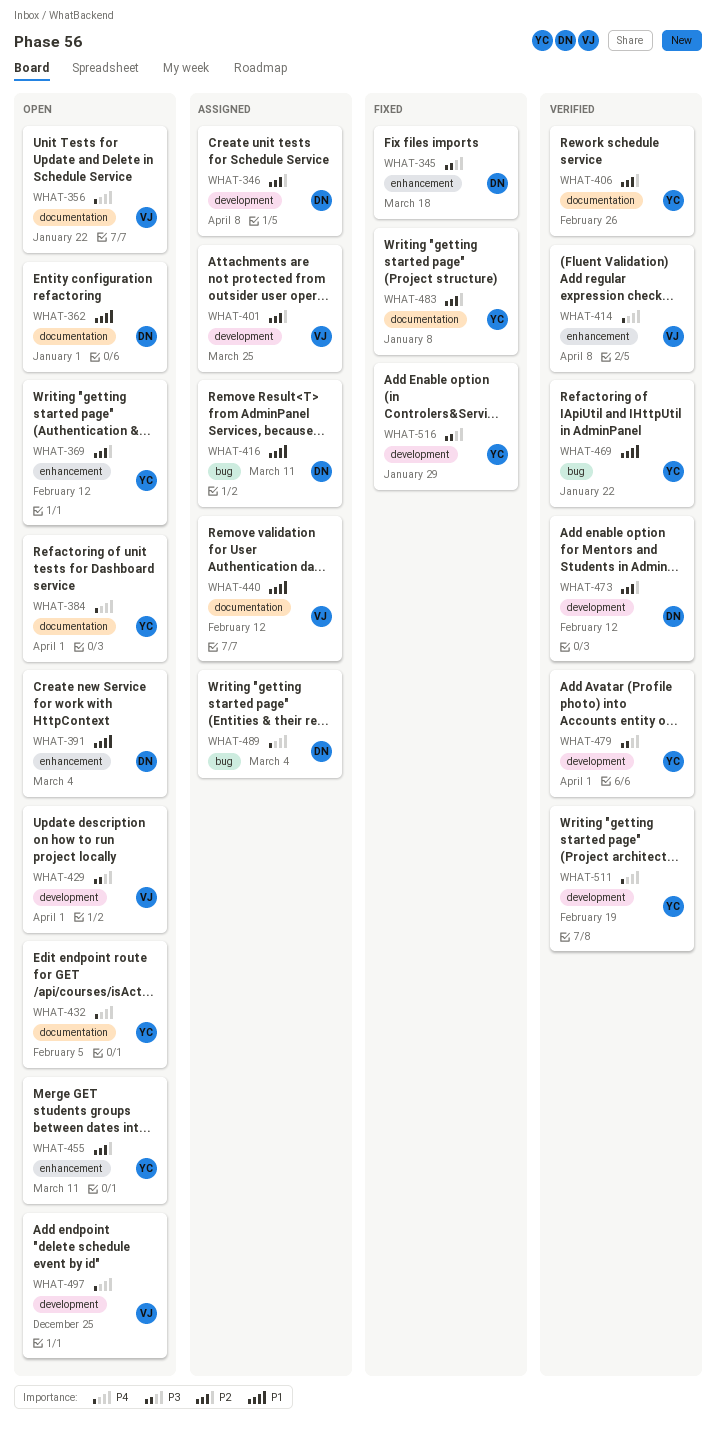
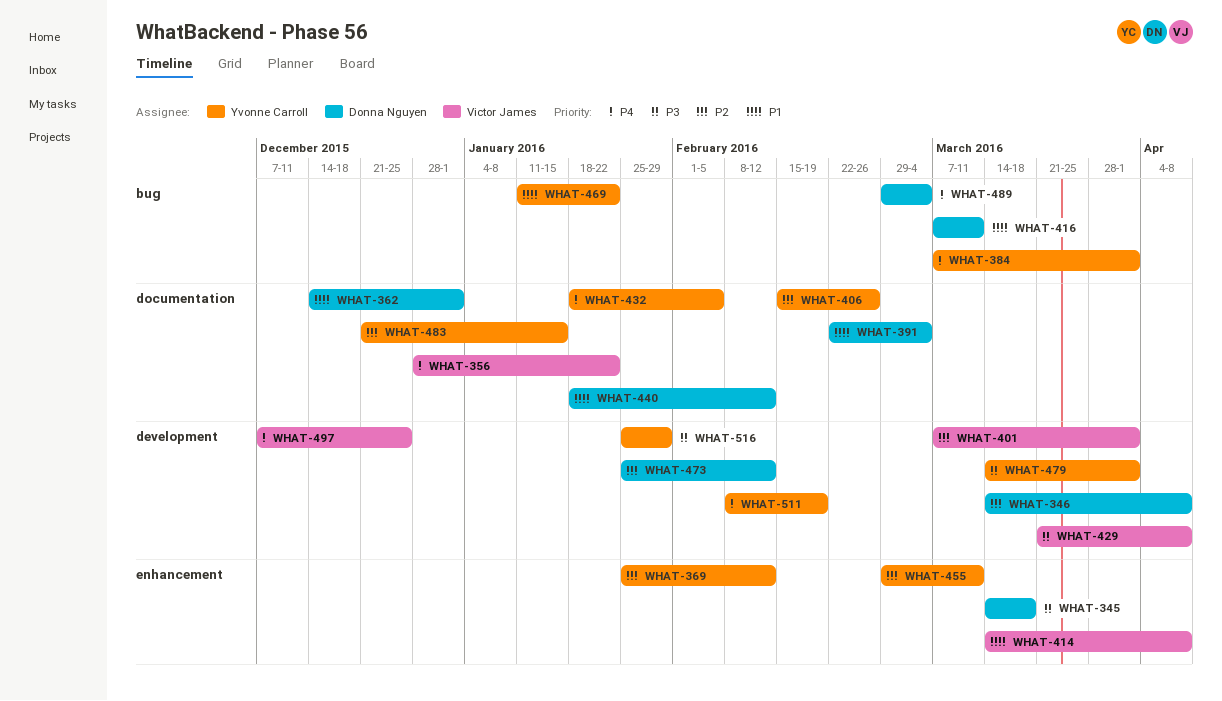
WHAT-384, label: documentation -> bug
WHAT-391, label: enhancement -> documentation
WHAT-401, due: Mar 25 -> Apr 1
WHAT-414, priority: P4 -> P1
WHAT-429, due: Apr 1 -> Apr 8
WHAT-440, owner: Victor James -> Donna Nguyen
WHAT-483, due: Jan 8 -> Jan 15

